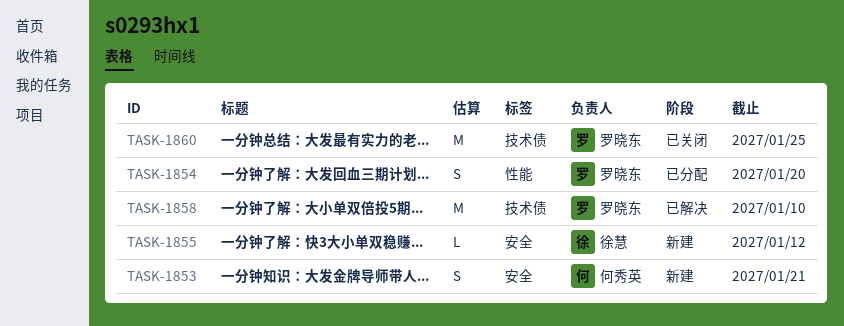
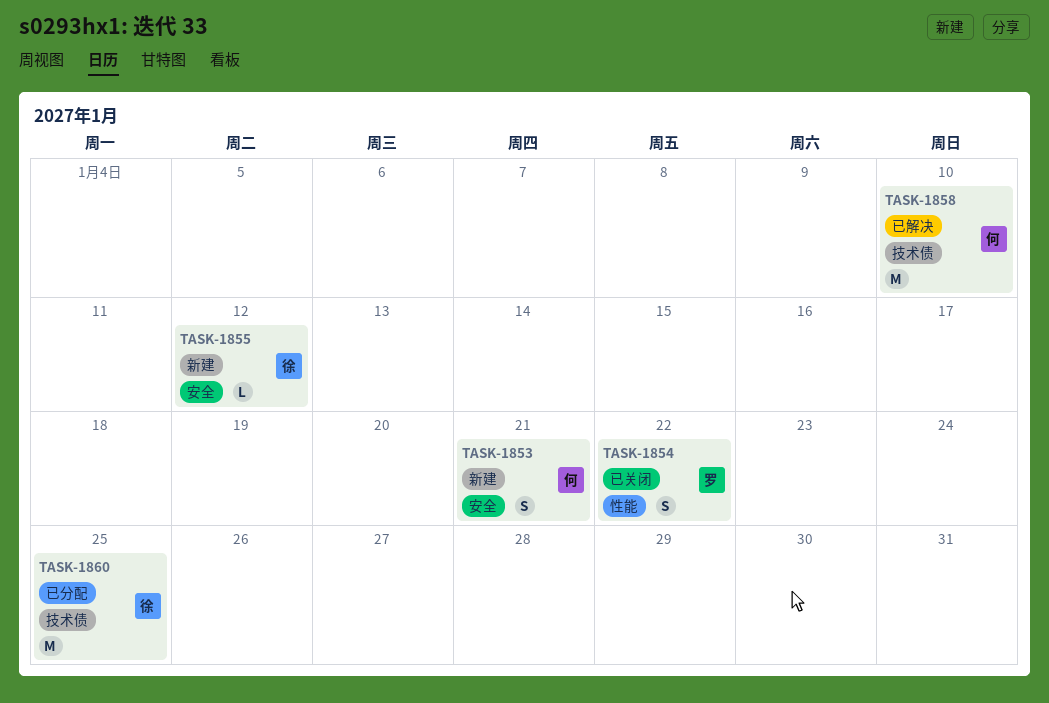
TASK-1854, status: 已分配 -> 已关闭
TASK-1854, due: Jan 20 -> Jan 22
TASK-1858, owner: 罗晓东 -> 何秀英
TASK-1860, status: 已关闭 -> 已分配
TASK-1860, owner: 罗晓东 -> 徐慧

